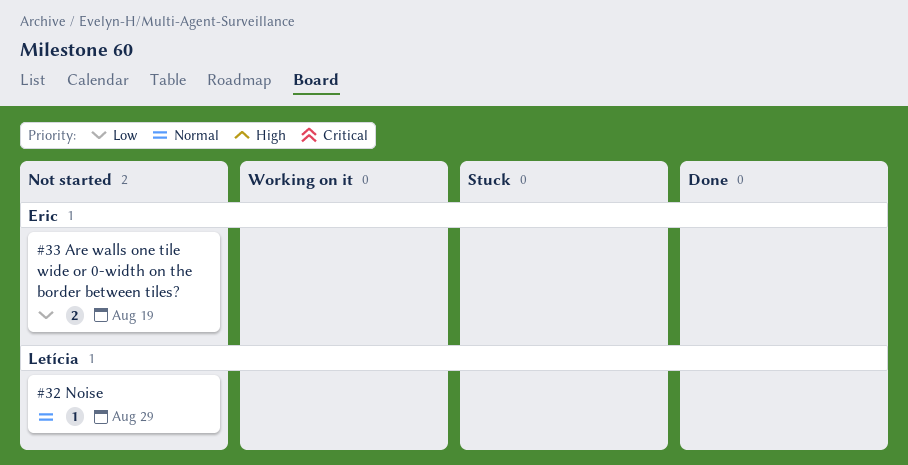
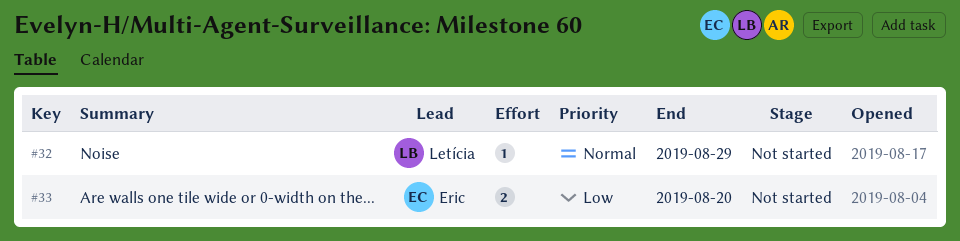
#33, due: Aug 19 -> Aug 20

